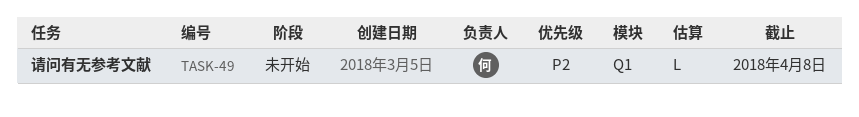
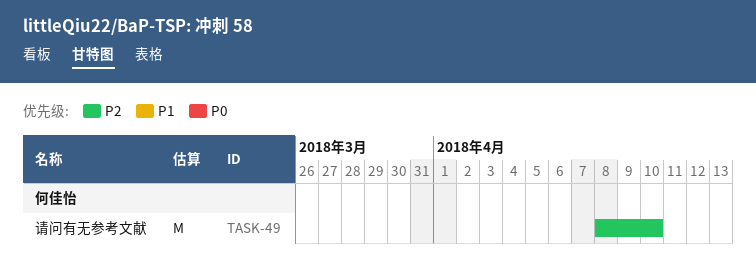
TASK-49, estimate: L -> M
TASK-49, due: Apr 8 -> Apr 10

